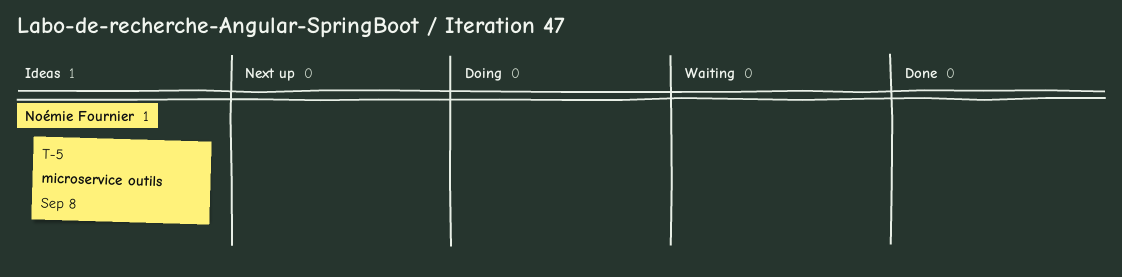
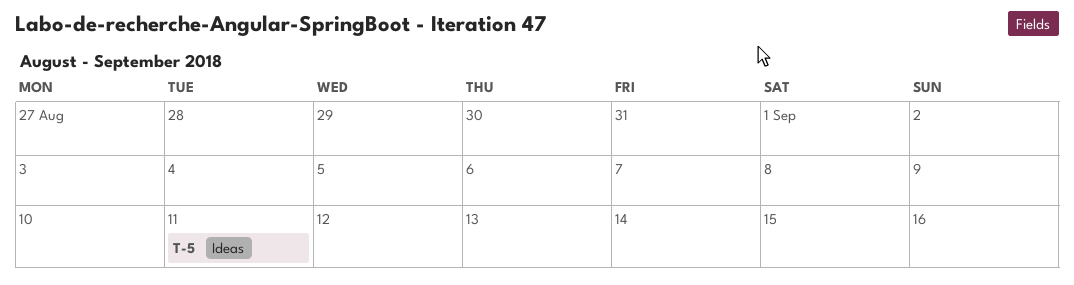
T-5, due: Sep 8 -> Sep 11

